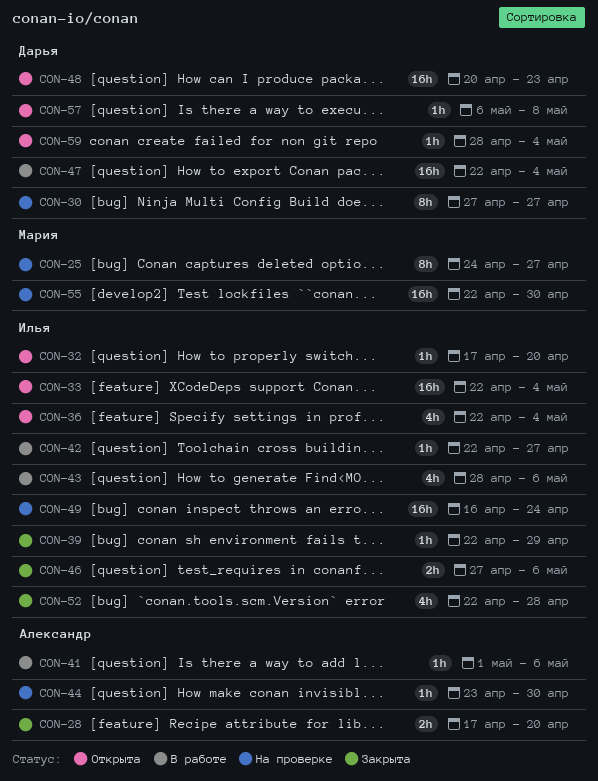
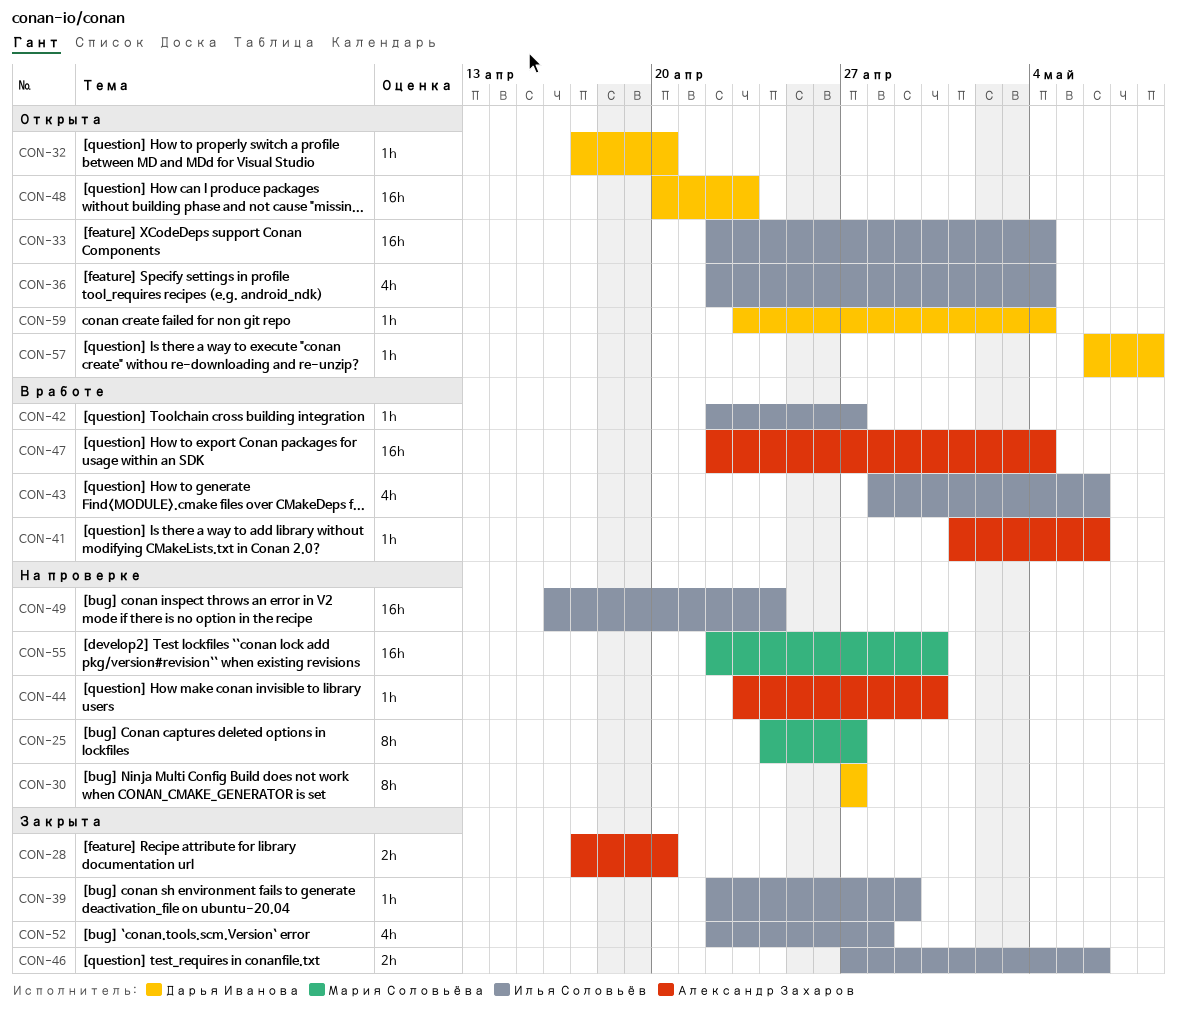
CON-32, owner: Илья Соловьёв -> Дарья Иванова
CON-47, owner: Дарья Иванова -> Александр Захаров
CON-59, start: Apr 28 -> Apr 23

